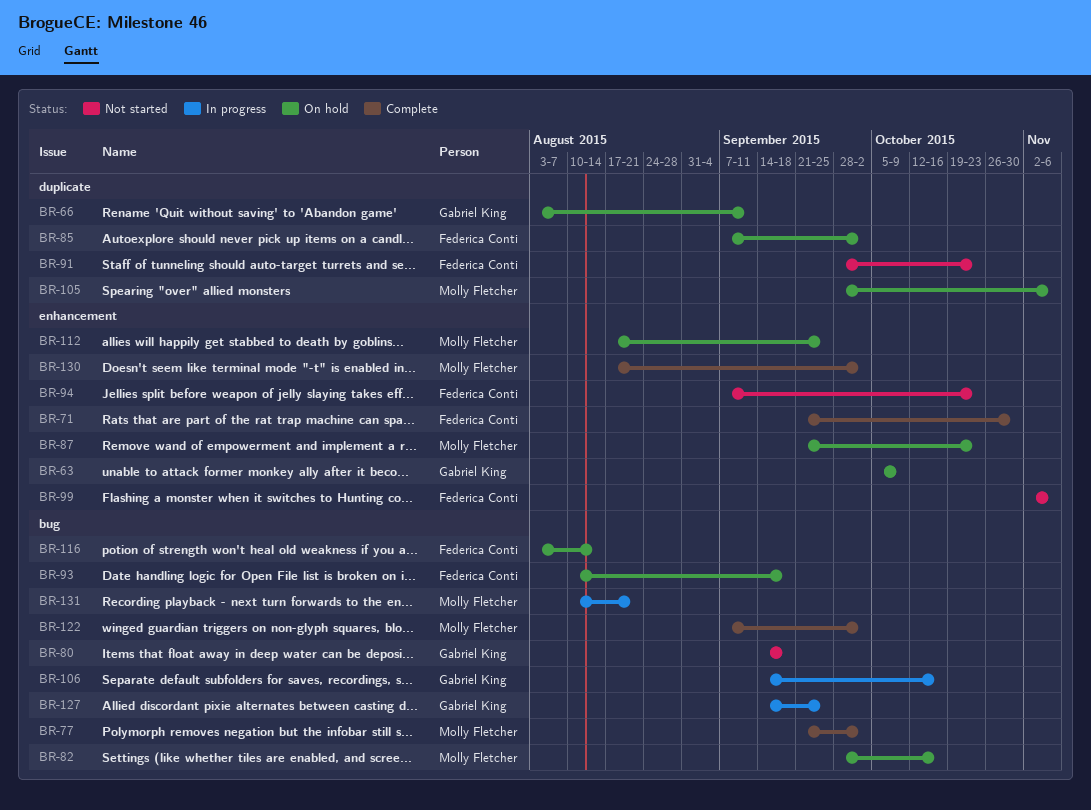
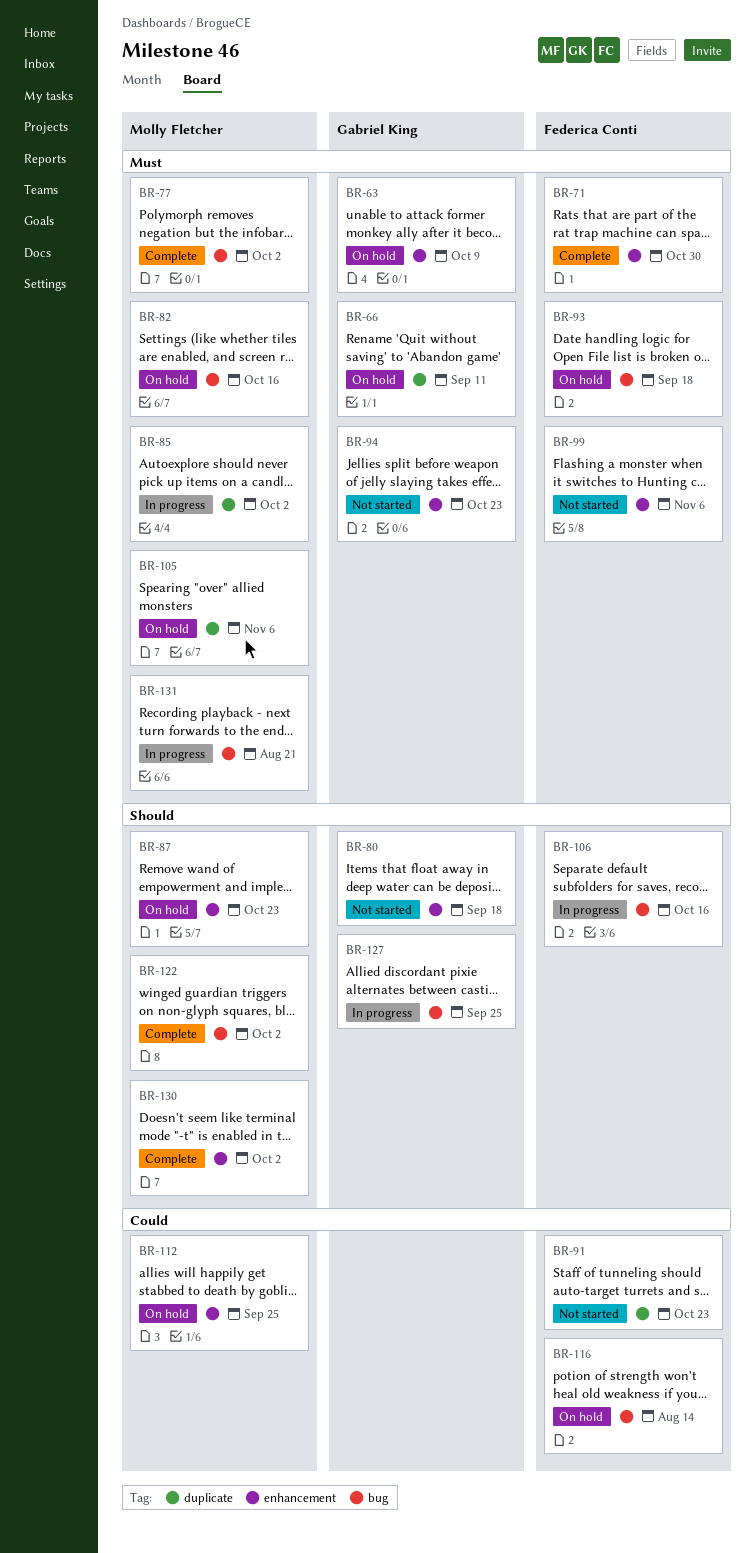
BR-80, label: bug -> enhancement
BR-85, status: On hold -> In progress
BR-85, owner: Federica Conti -> Molly Fletcher
BR-94, owner: Federica Conti -> Gabriel King
BR-106, owner: Gabriel King -> Federica Conti

